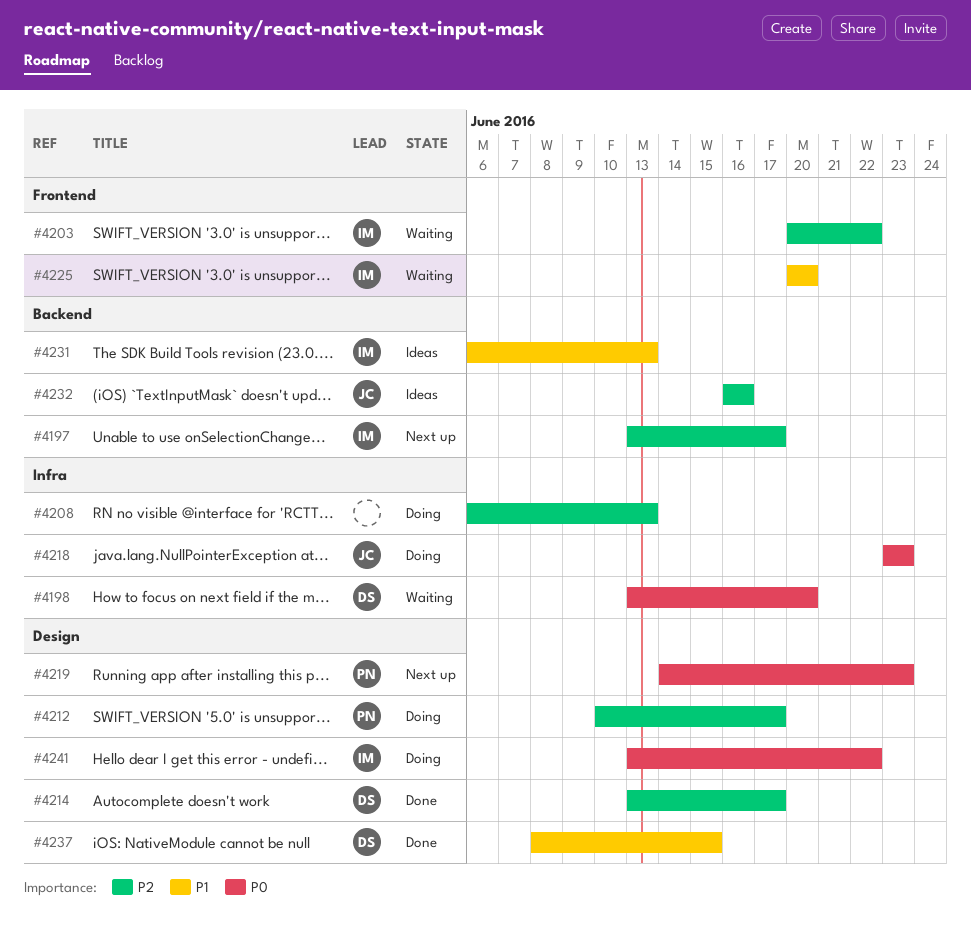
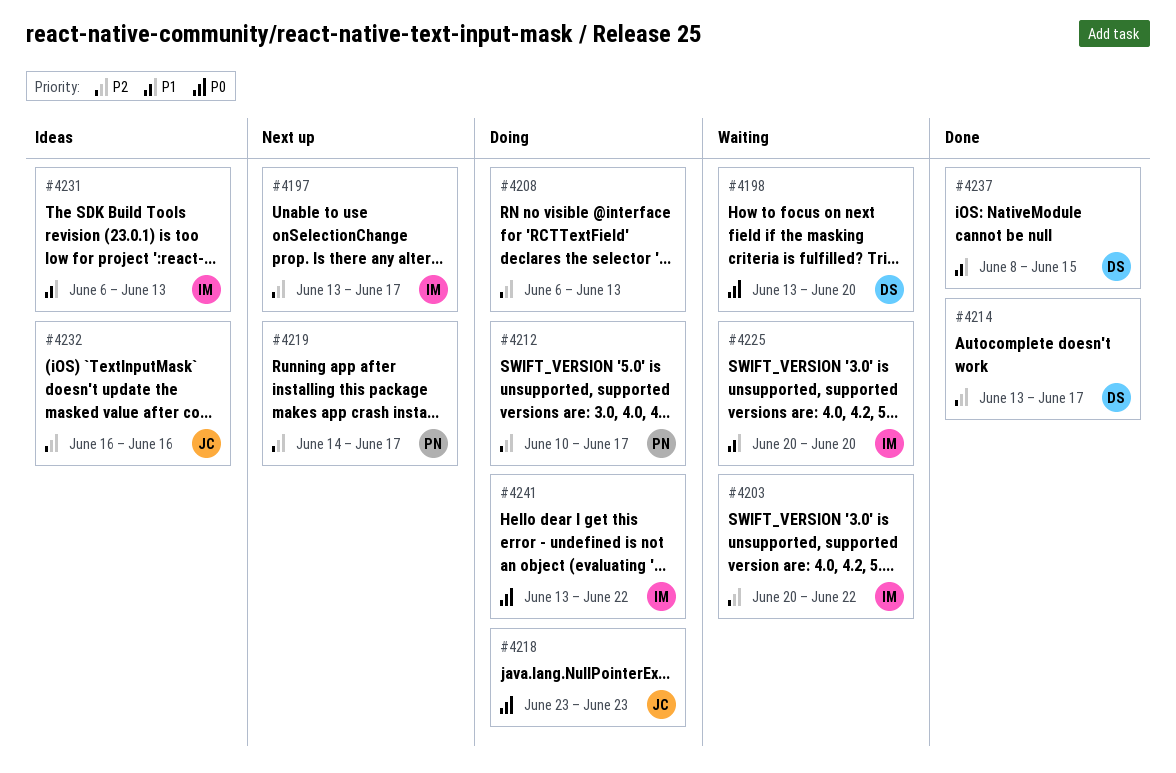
#4219, priority: P0 -> P2
#4219, due: Jun 23 -> Jun 17

